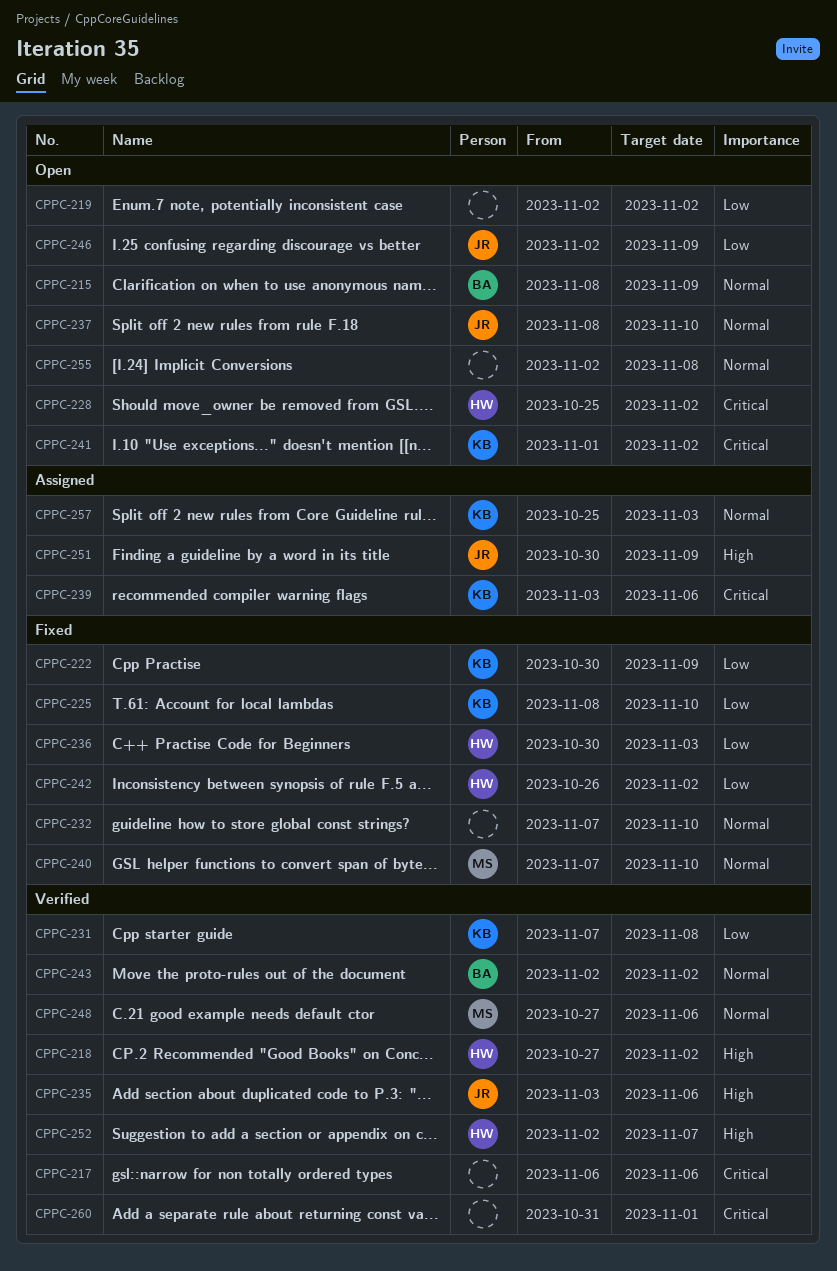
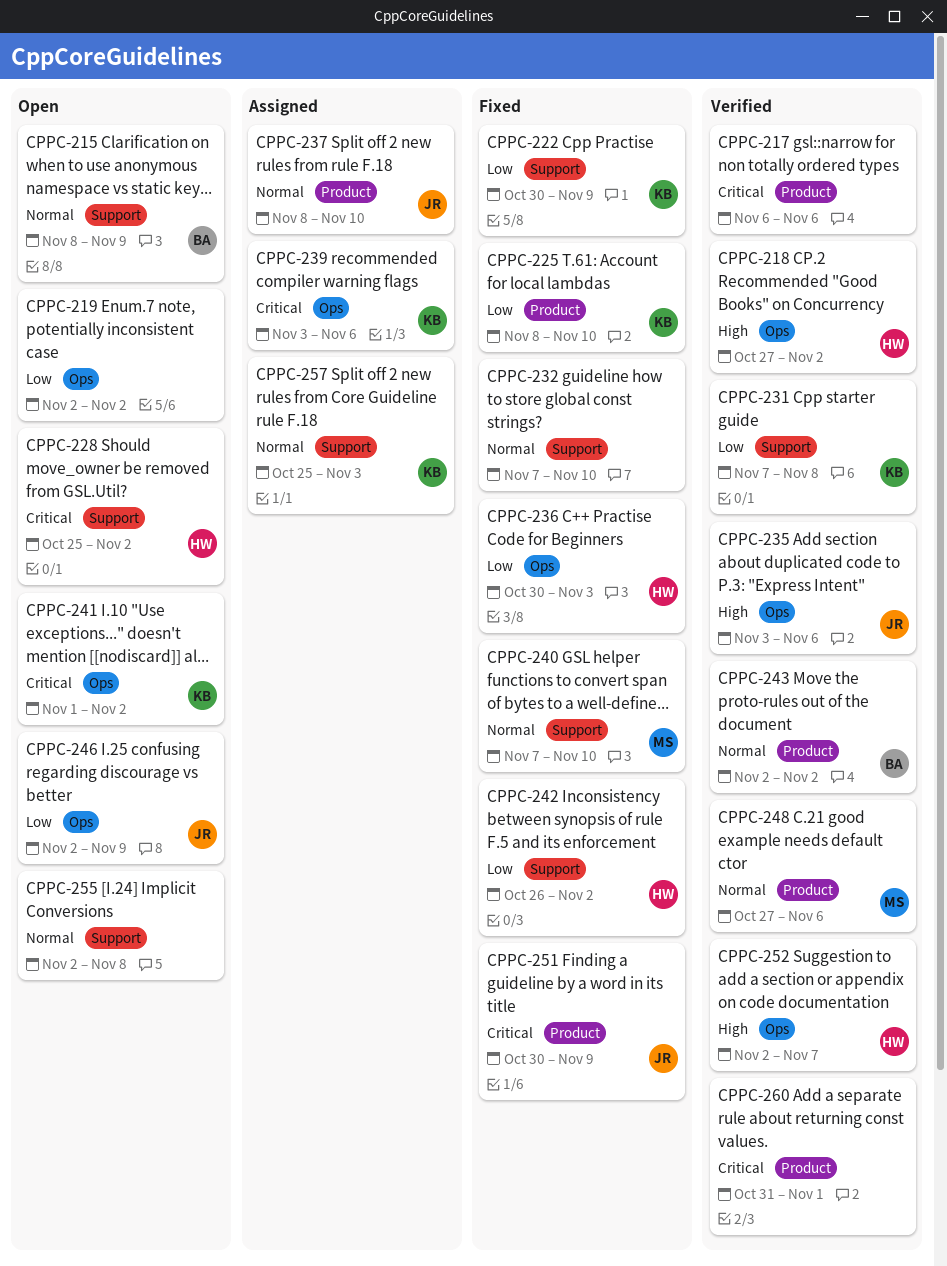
CPPC-237, status: Open -> Assigned
CPPC-251, status: Assigned -> Fixed
CPPC-251, priority: High -> Critical

